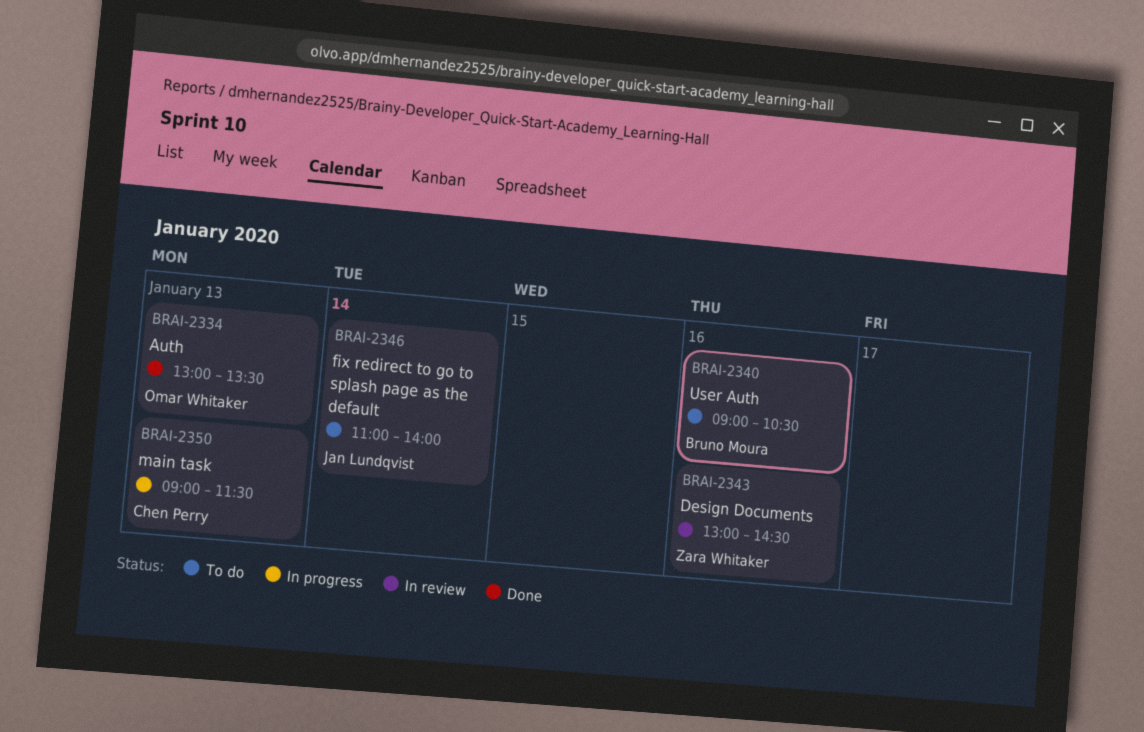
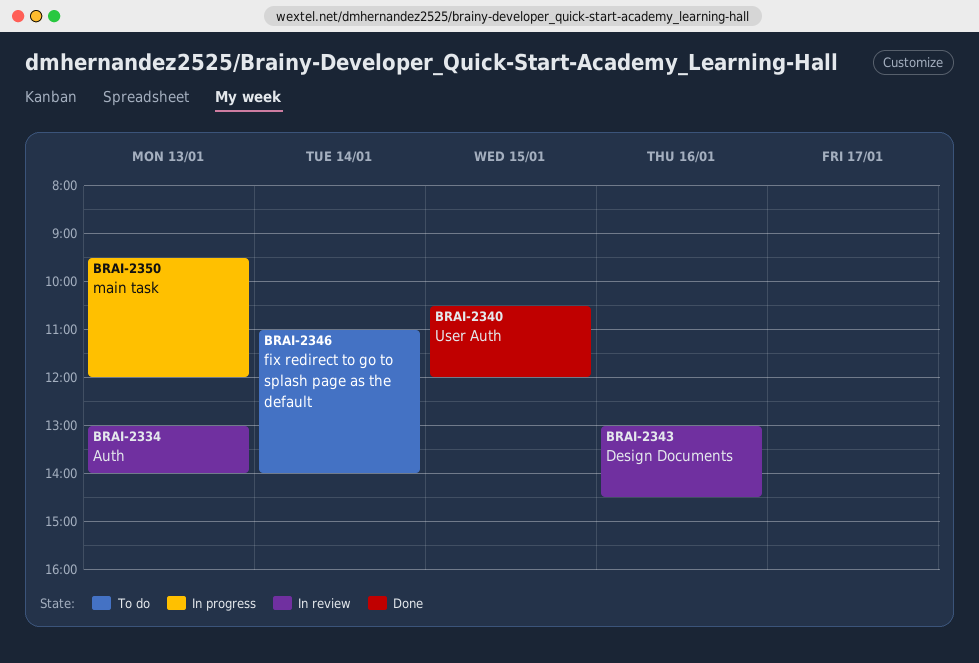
BRAI-2334, status: Done -> In review
BRAI-2334, ends: 13:30 -> 14:00
BRAI-2340, status: To do -> Done
BRAI-2340, day: Jan 16 -> Jan 15
BRAI-2340, begins: 09:00 -> 10:30
BRAI-2340, ends: 10:30 -> 12:00
BRAI-2350, begins: 09:00 -> 09:30
BRAI-2350, ends: 11:30 -> 12:00

